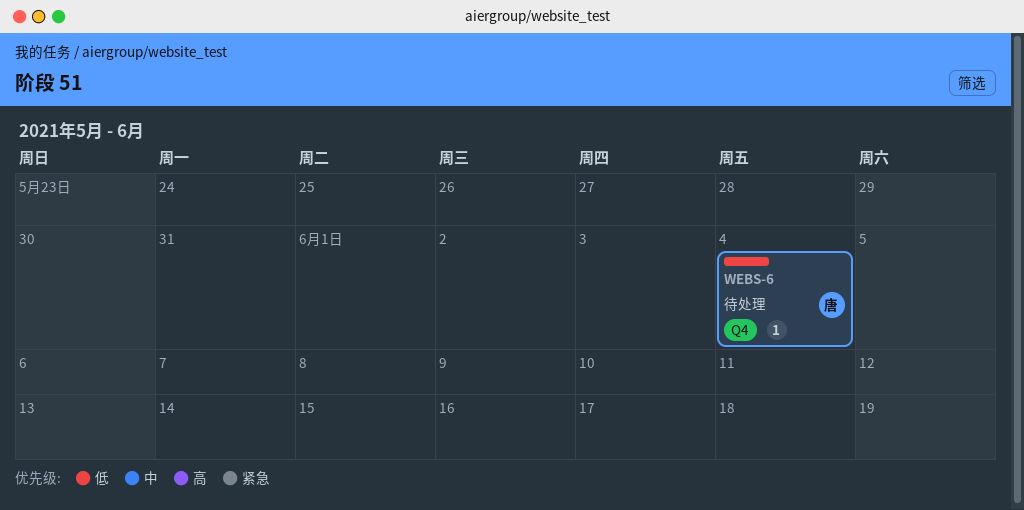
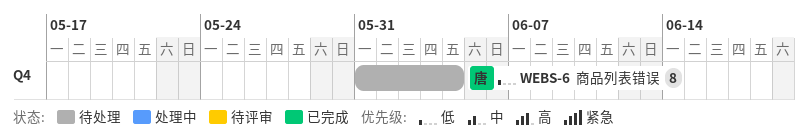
WEBS-6, estimate: 1 -> 8

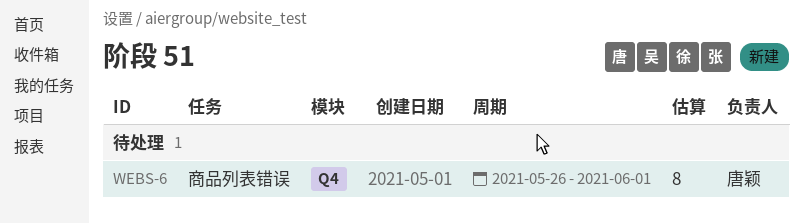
WEBS-6, start: May 31 -> May 26
WEBS-6, due: Jun 4 -> Jun 1

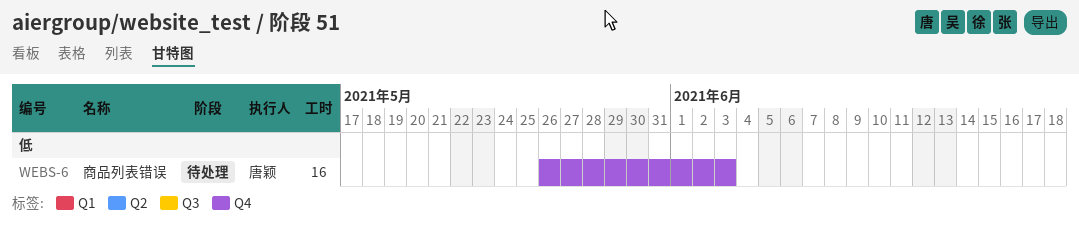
WEBS-6, estimate: 8 -> 16
WEBS-6, due: Jun 1 -> Jun 3

